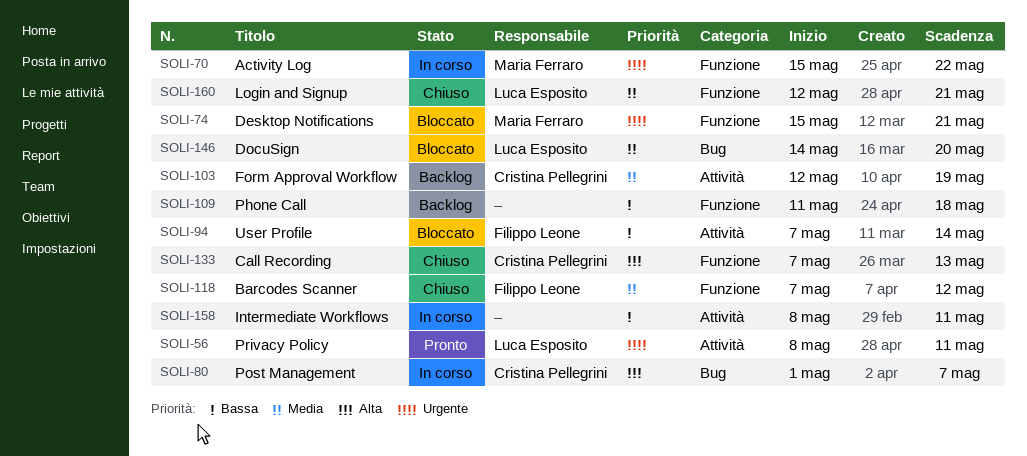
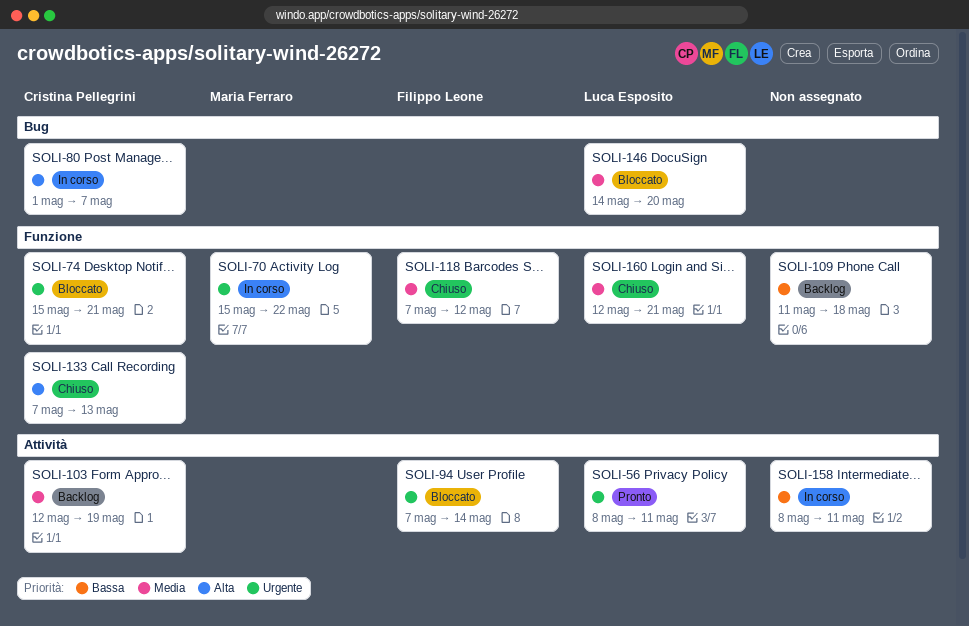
SOLI-74, owner: Maria Ferraro -> Cristina Pellegrini
SOLI-94, priority: Bassa -> Urgente

